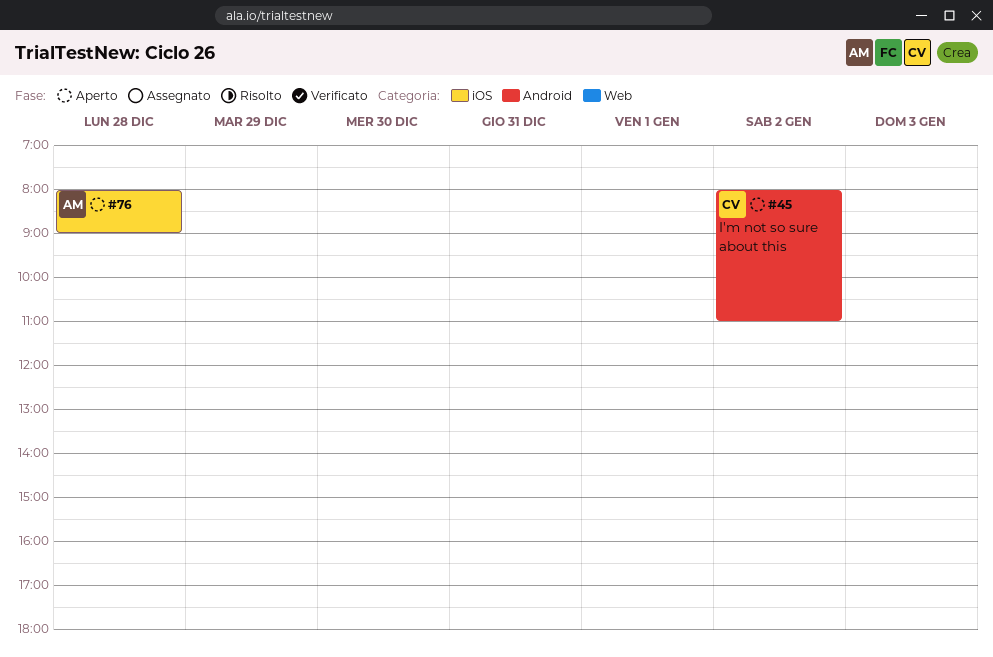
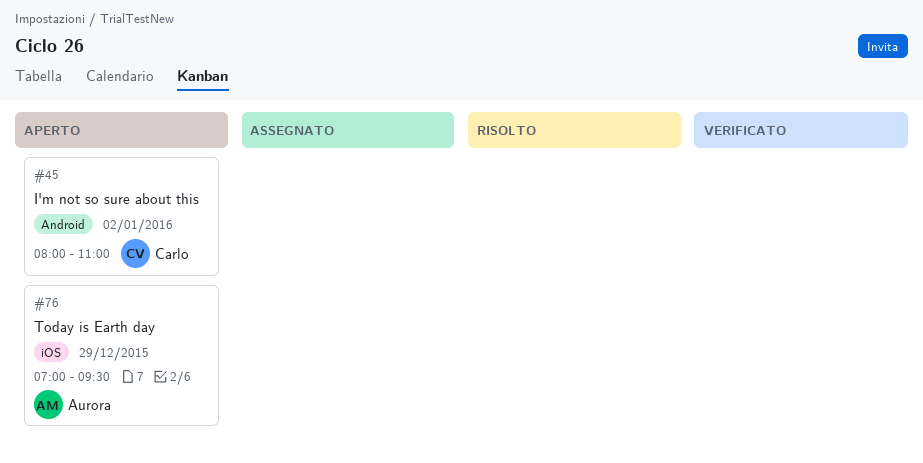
#76, day: Dec 28 -> Dec 29
#76, begins: 08:00 -> 07:00
#76, ends: 09:00 -> 09:30

